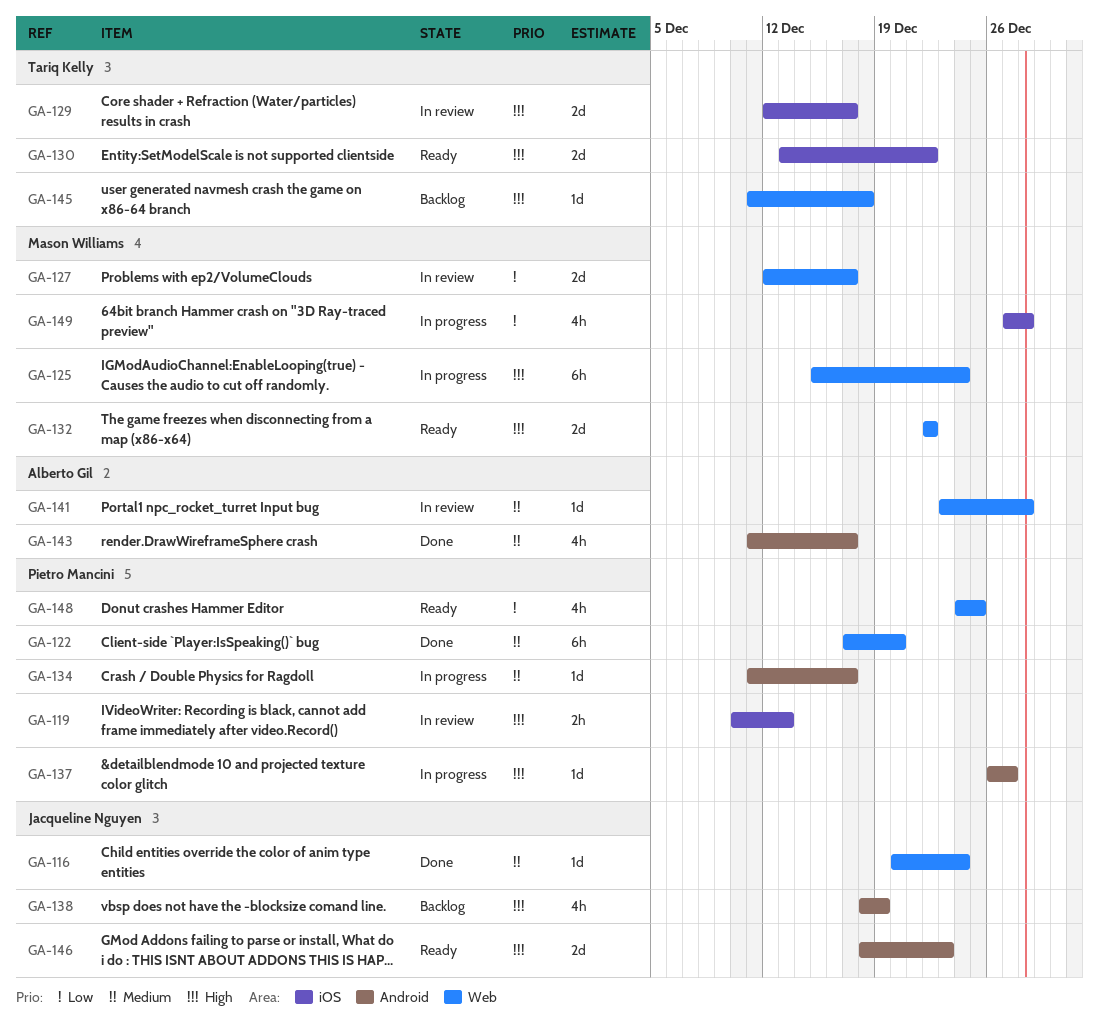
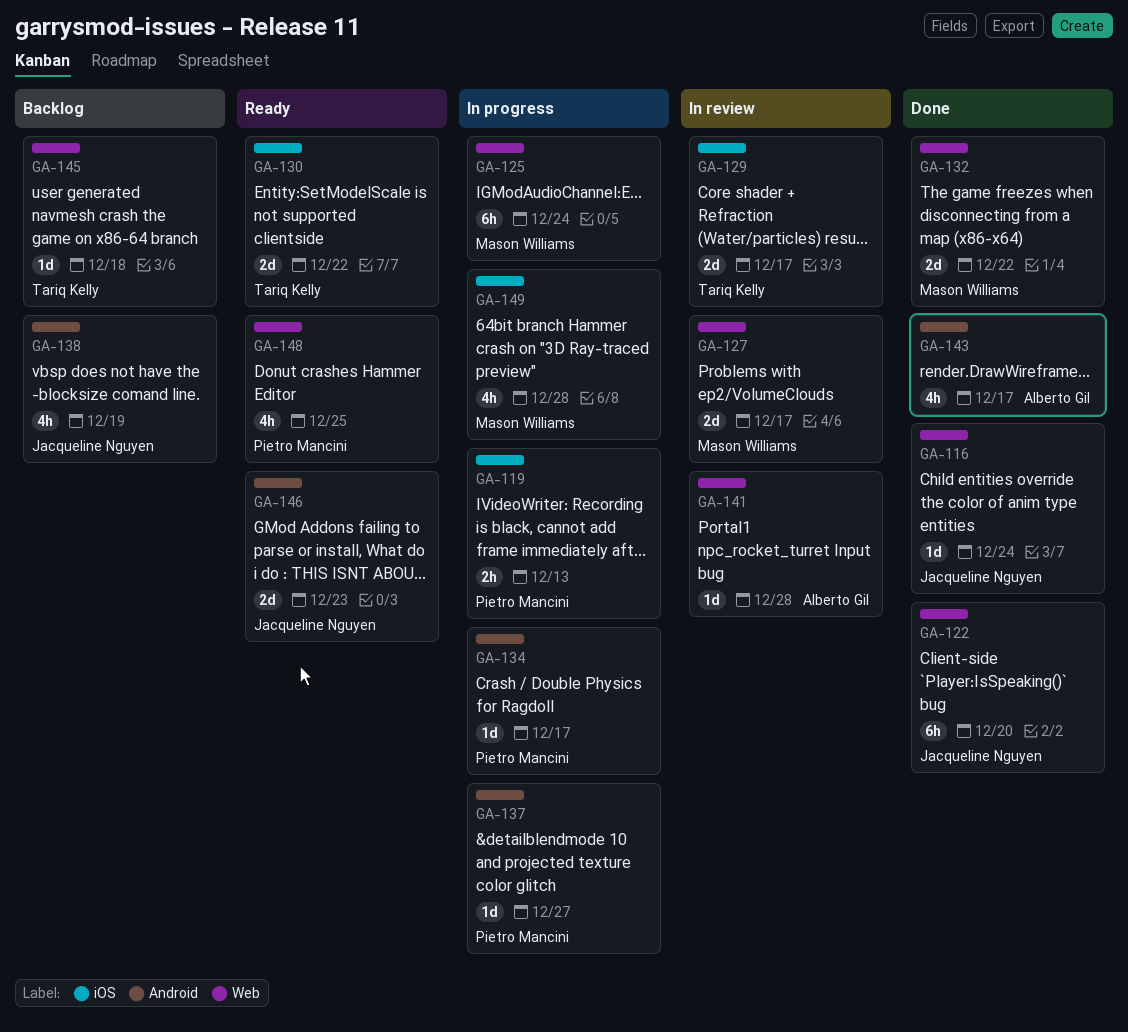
GA-119, status: In review -> In progress
GA-122, owner: Pietro Mancini -> Jacqueline Nguyen
GA-132, status: Ready -> Done

